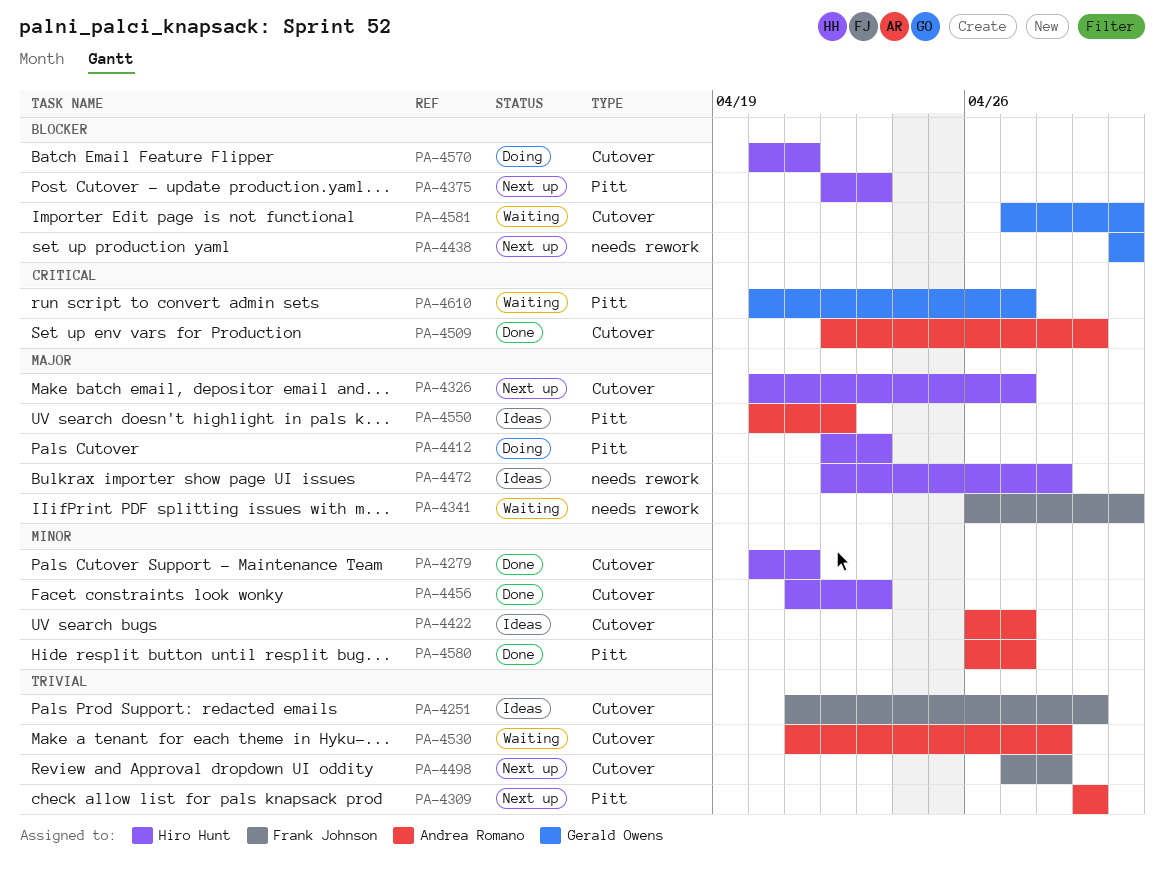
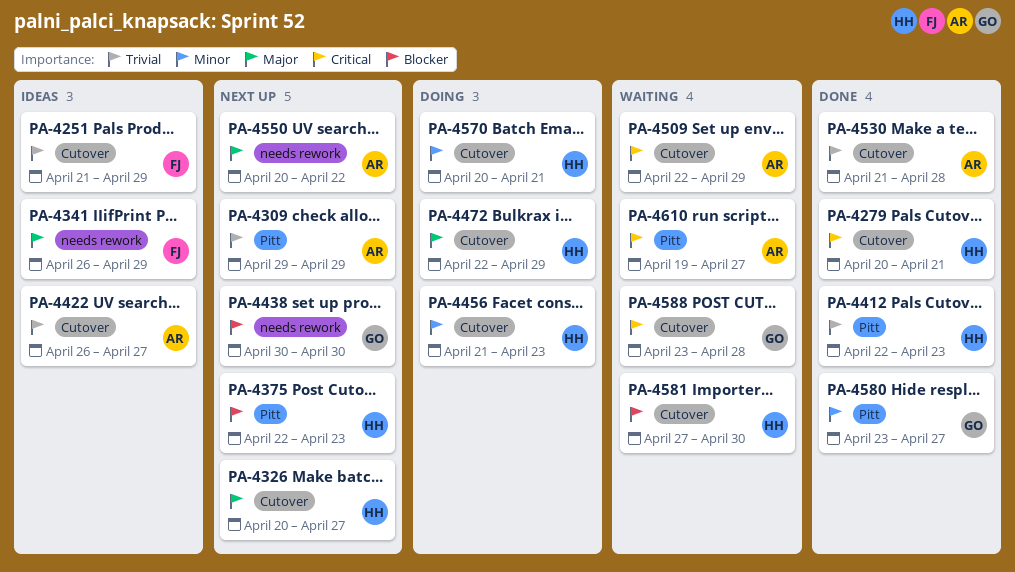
PA-4279, priority: Minor -> Critical
PA-4341, status: Waiting -> Ideas
PA-4341, due: Apr 30 -> Apr 29
PA-4412, status: Doing -> Done
PA-4412, priority: Major -> Trivial
PA-4422, priority: Minor -> Trivial
PA-4456, status: Done -> Doing
PA-4472, status: Ideas -> Doing
PA-4472, label: needs rework -> Cutover
PA-4472, due: Apr 28 -> Apr 29
PA-4498: present -> none
PA-4509, status: Done -> Waiting
PA-4530, status: Waiting -> Done
PA-4550, status: Ideas -> Next up
PA-4550, label: Pitt -> needs rework
PA-4570, priority: Blocker -> Minor
PA-4580, owner: Andrea Romano -> Gerald Owens
PA-4580, start: Apr 26 -> Apr 23
PA-4581, owner: Gerald Owens -> Hiro Hunt
PA-4588: none -> present
PA-4610, owner: Gerald Owens -> Andrea Romano
PA-4610, start: Apr 20 -> Apr 19

